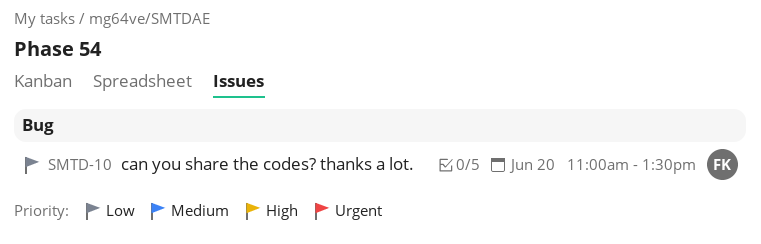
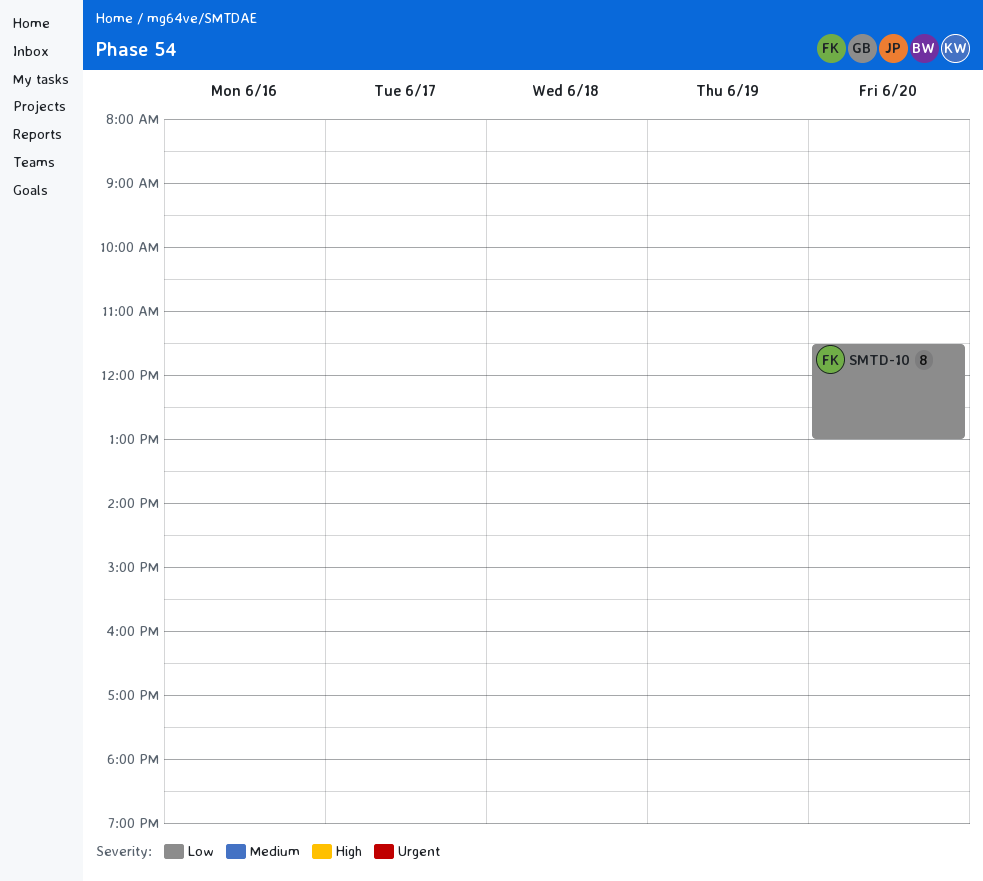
SMTD-10, begins: 11:00 -> 11:30
SMTD-10, ends: 13:30 -> 13:00

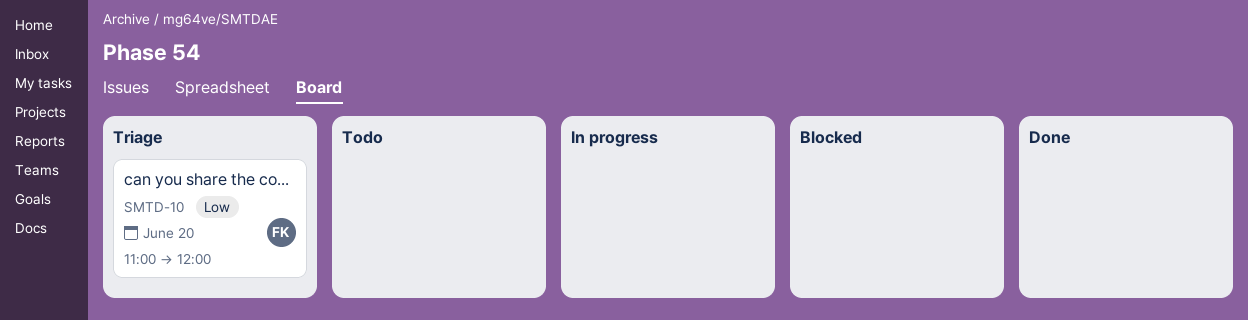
SMTD-10, begins: 11:30 -> 11:00
SMTD-10, ends: 13:00 -> 12:00

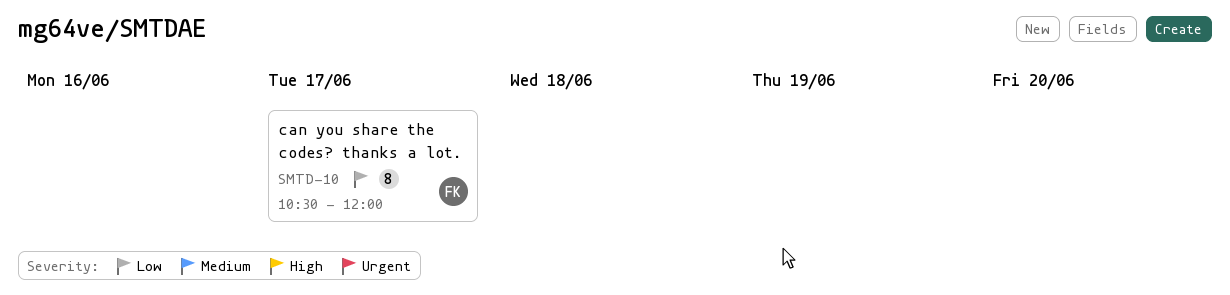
SMTD-10, day: Jun 20 -> Jun 17
SMTD-10, begins: 11:00 -> 10:30

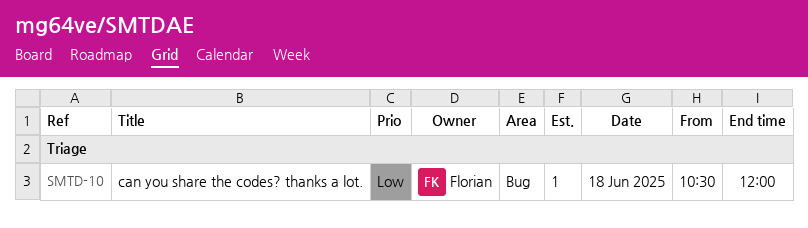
SMTD-10, estimate: 8 -> 1
SMTD-10, day: Jun 17 -> Jun 18

